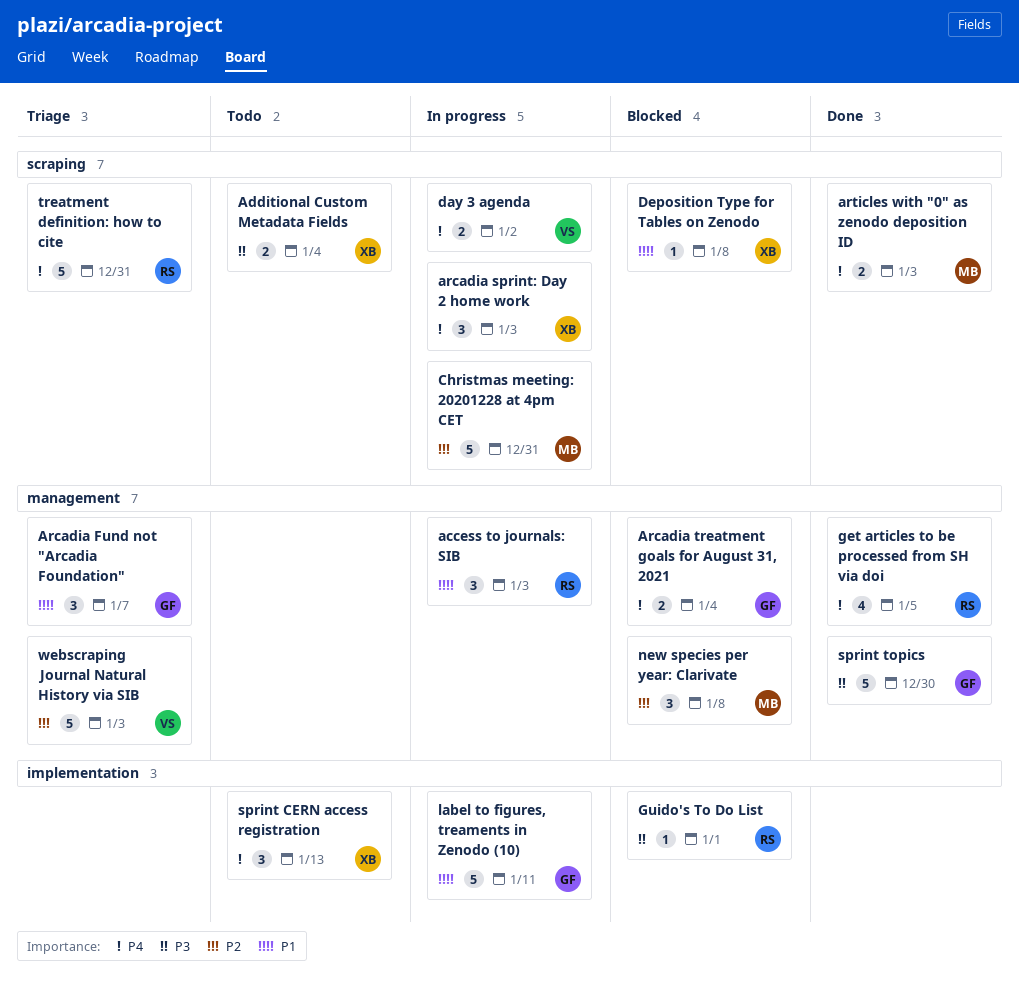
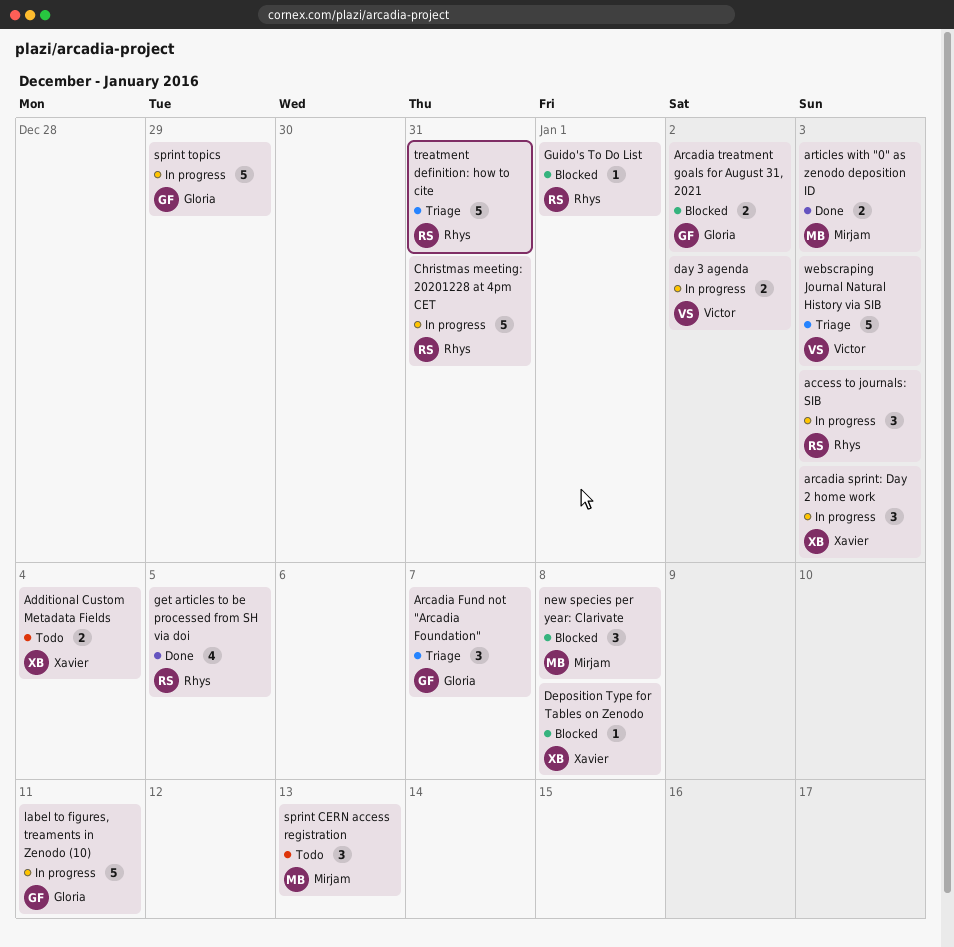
Arcadia treatment goals for August 31, 2021, due: Jan 4 -> Jan 2
Christmas meeting: 20201228 at 4pm CET, owner: Mirjam -> Rhys
sprint CERN access registration, owner: Xavier -> Mirjam
sprint topics, status: Done -> In progress
sprint topics, due: Dec 30 -> Dec 29

